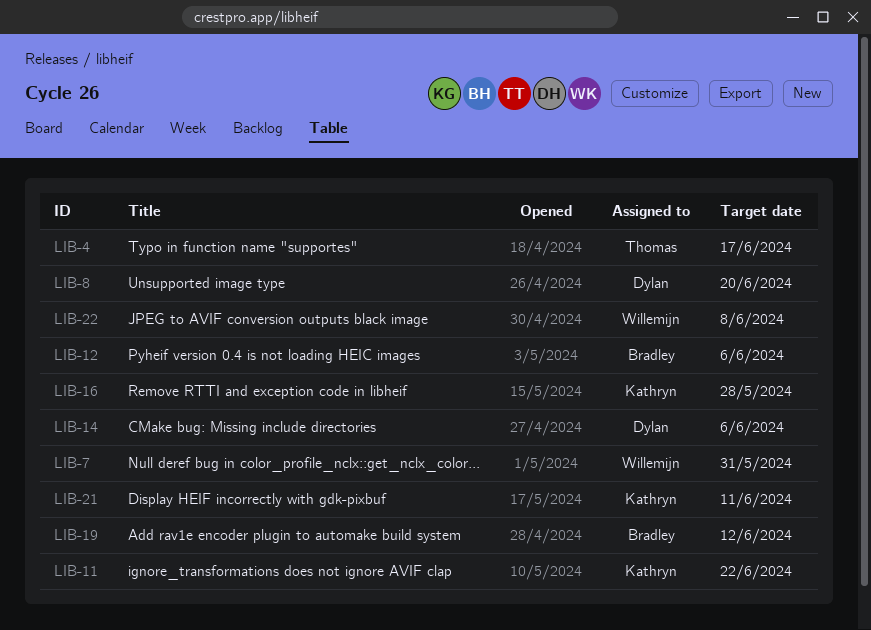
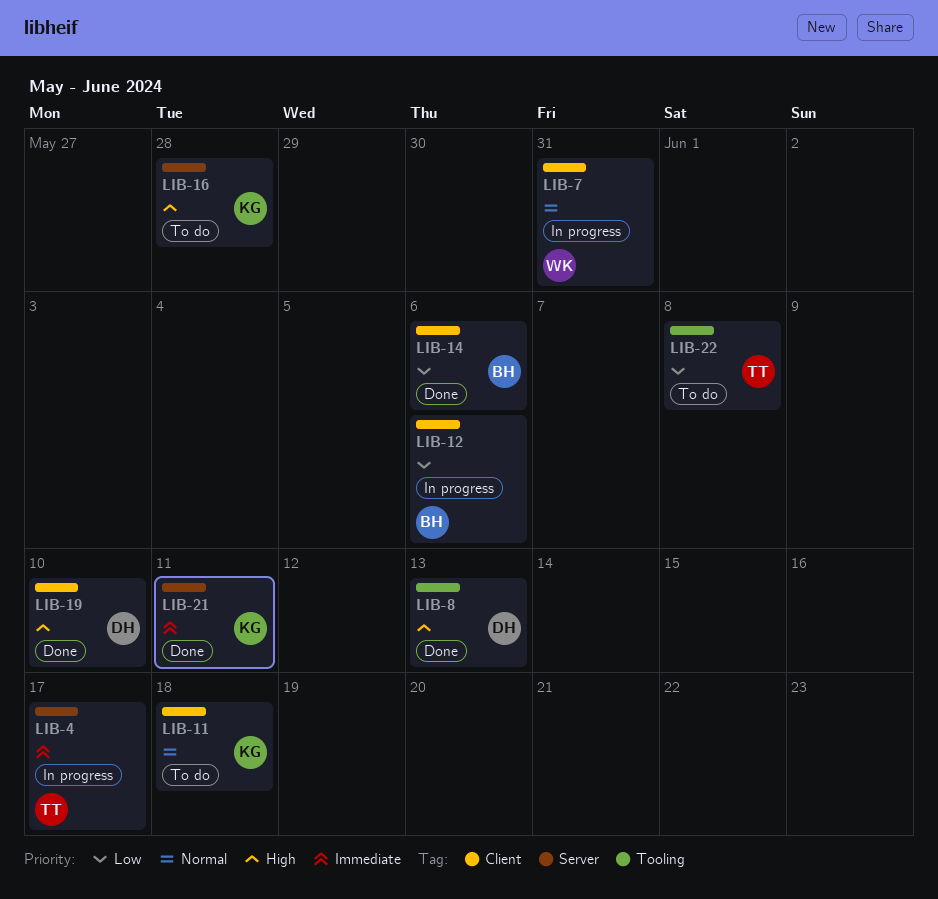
LIB-8, due: Jun 20 -> Jun 13
LIB-11, due: Jun 22 -> Jun 18
LIB-14, owner: Dylan -> Bradley
LIB-19, owner: Bradley -> Dylan
LIB-19, due: Jun 12 -> Jun 10
LIB-22, owner: Willemijn -> Thomas

